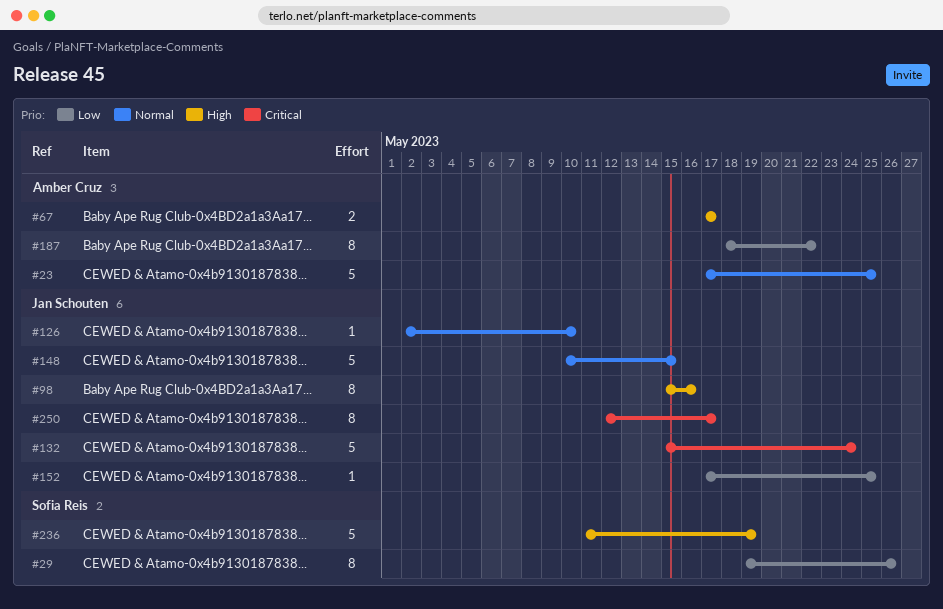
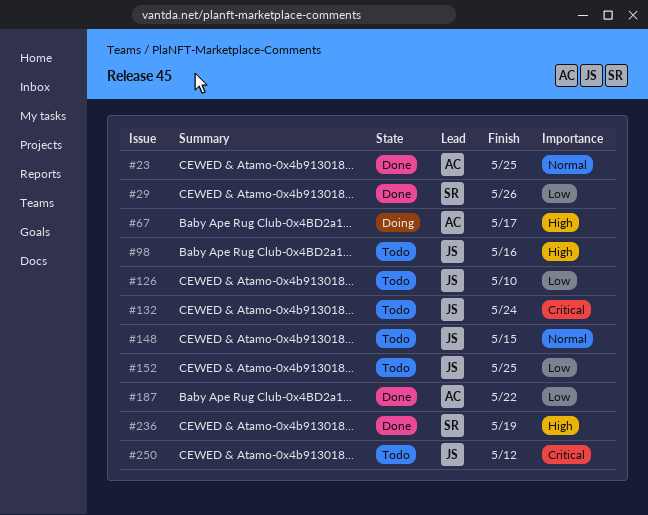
#126, priority: Normal -> Low
#250, due: May 17 -> May 12

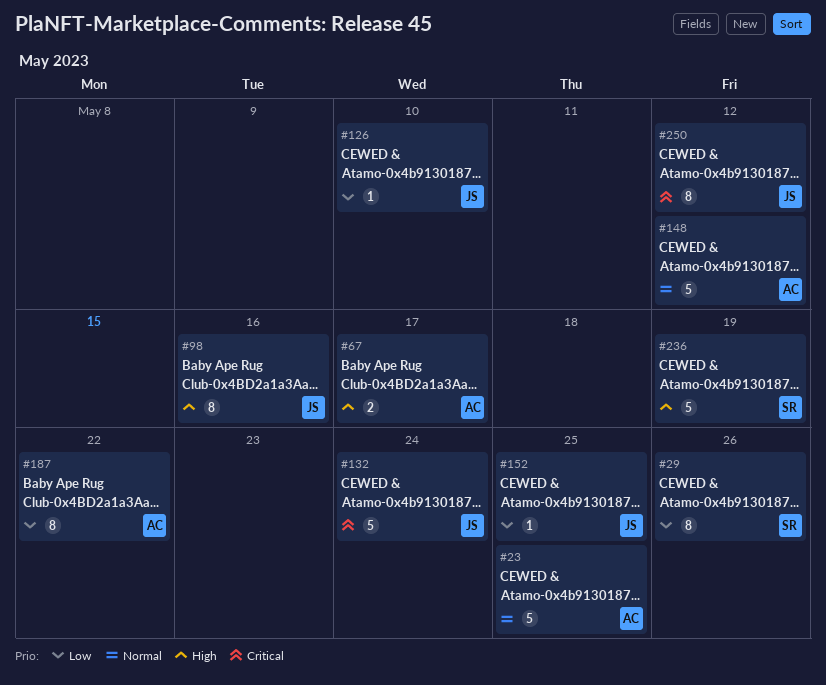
#148, owner: JS -> AC
#148, due: May 15 -> May 12

